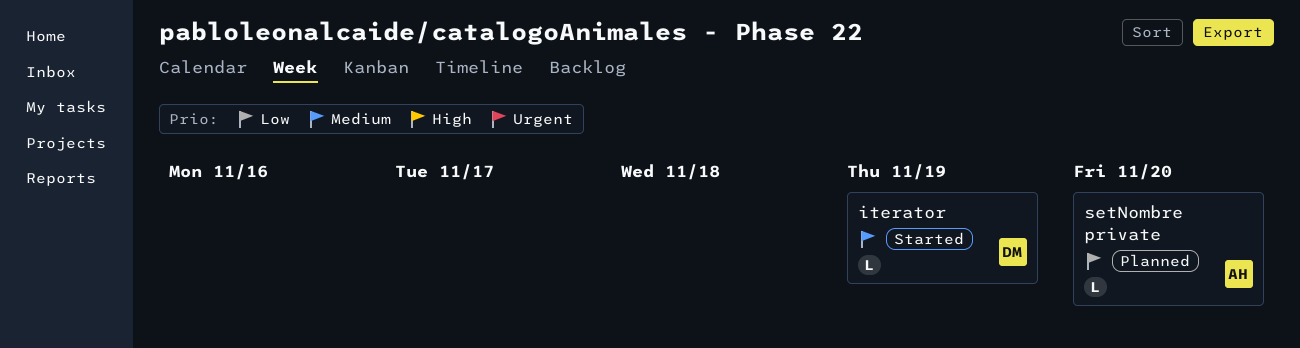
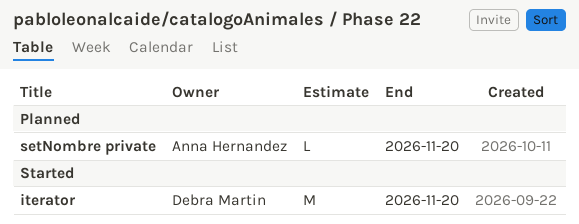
iterator, estimate: L -> M
iterator, due: Nov 19 -> Nov 20

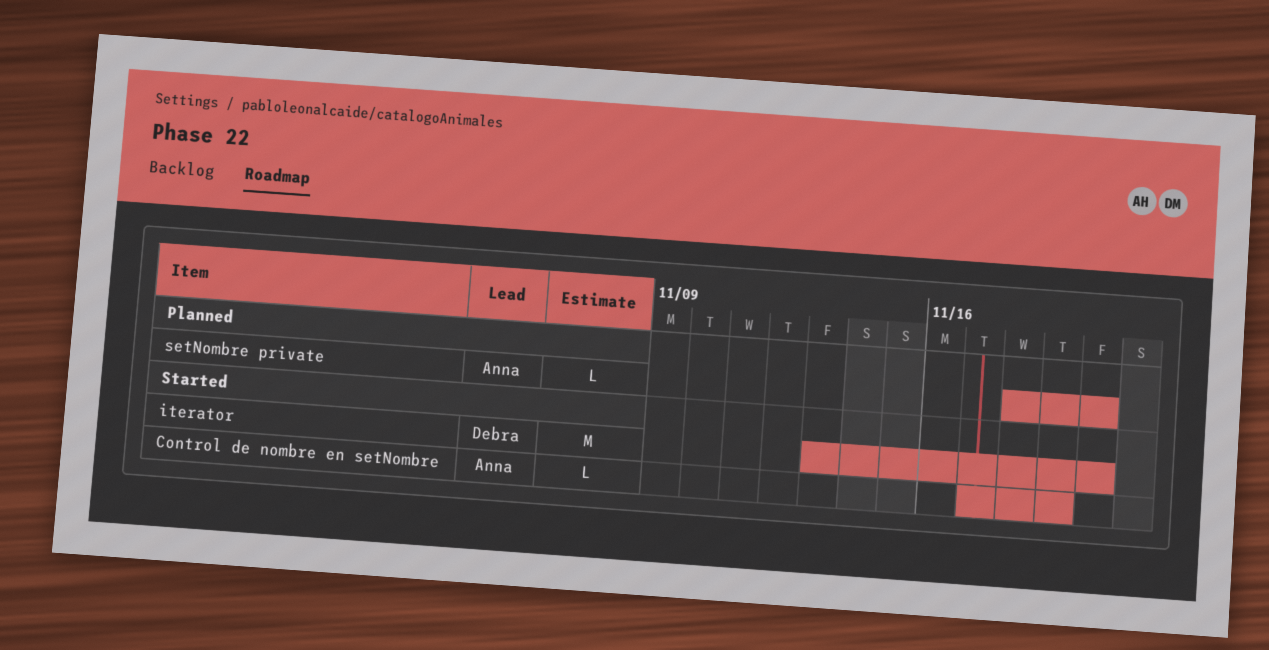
Control de nombre en setNombre: none -> present

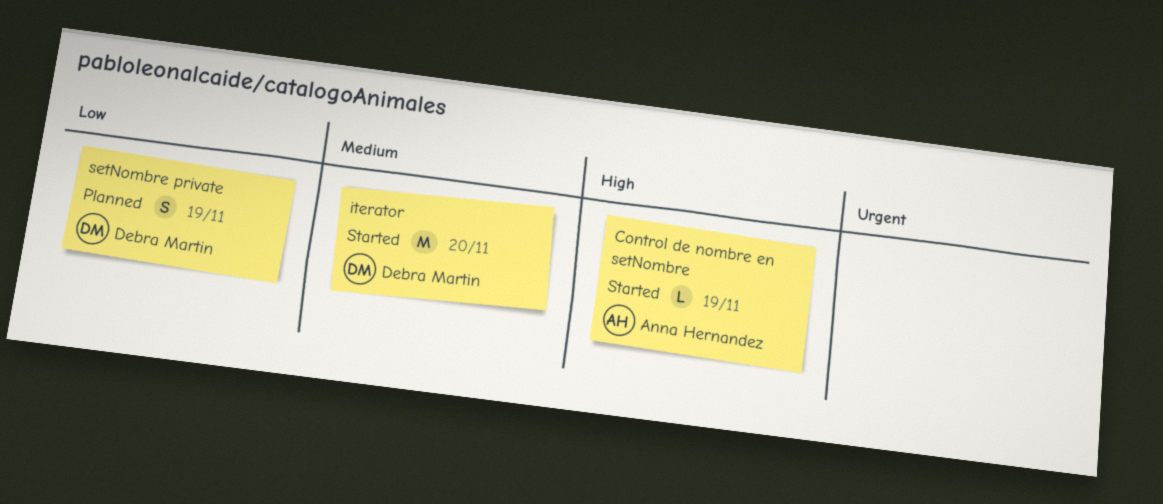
setNombre private, owner: Anna Hernandez -> Debra Martin
setNombre private, estimate: L -> S
setNombre private, due: Nov 20 -> Nov 19

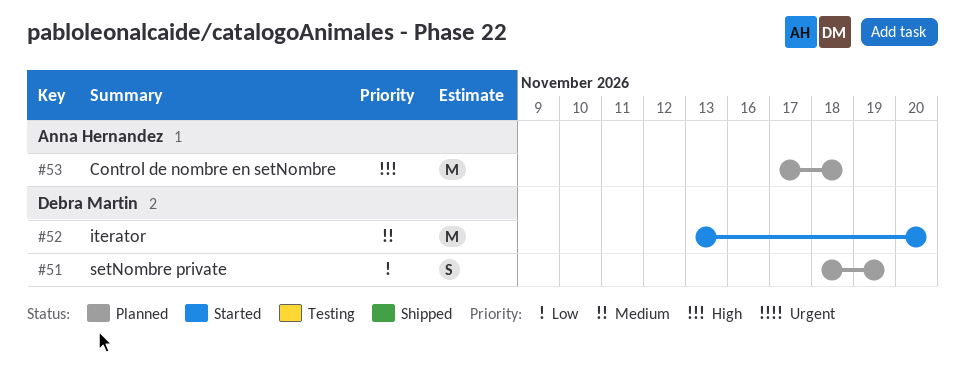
Control de nombre en setNombre, status: Started -> Planned
Control de nombre en setNombre, estimate: L -> M
Control de nombre en setNombre, due: Nov 19 -> Nov 18

